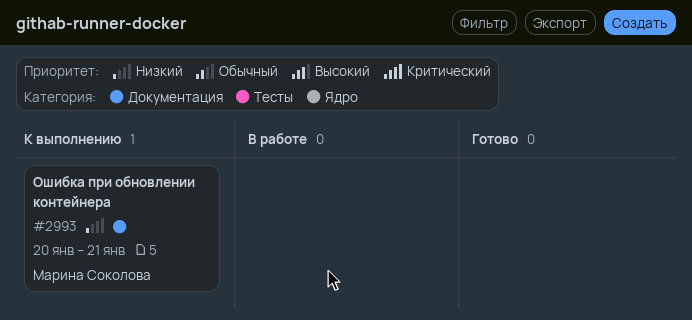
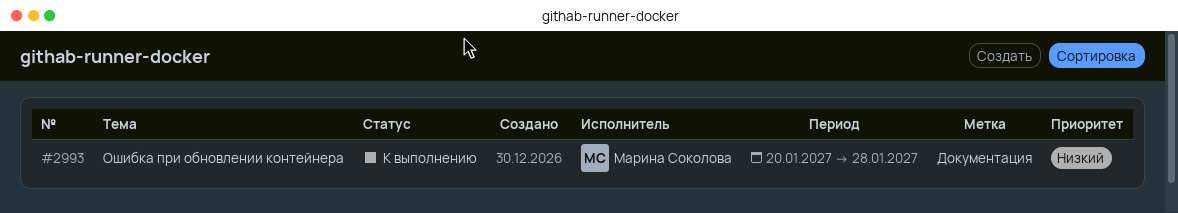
#2993, due: Jan 21 -> Jan 28

